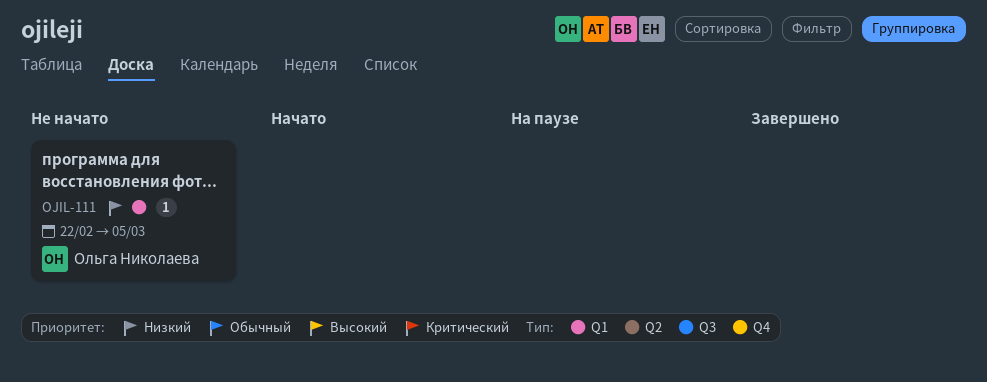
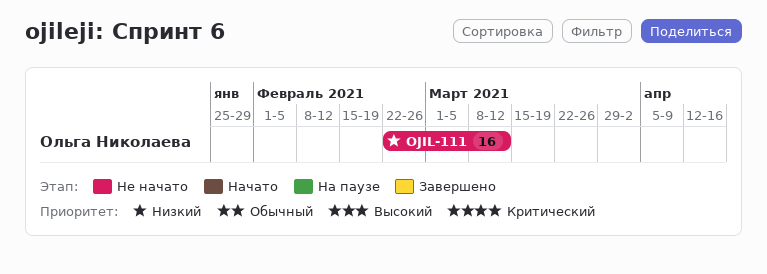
OJIL-111, estimate: 1 -> 16
OJIL-111, due: Mar 5 -> Mar 12

